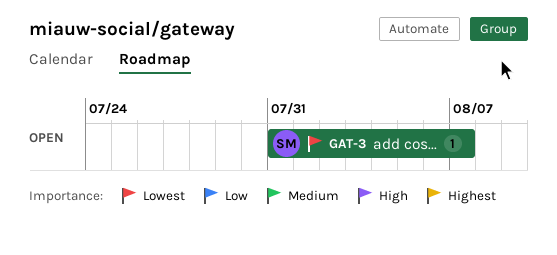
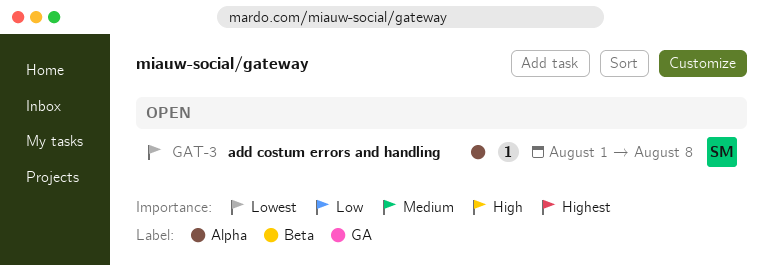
GAT-3, start: Jul 31 -> Aug 1
GAT-3, due: Aug 7 -> Aug 8

